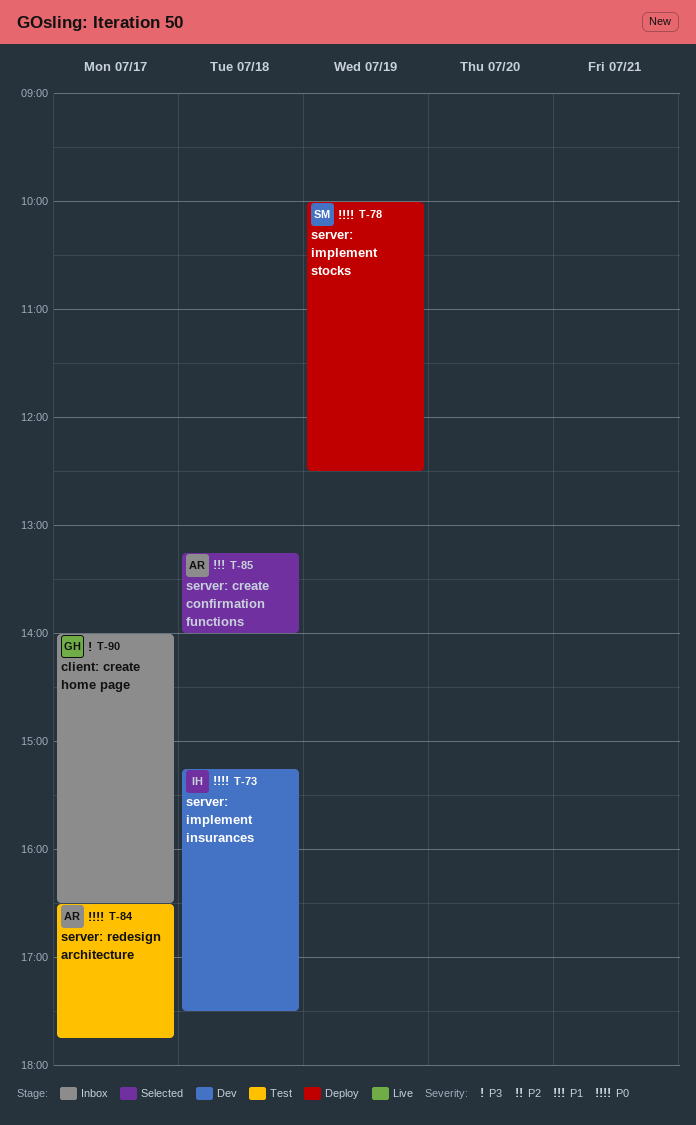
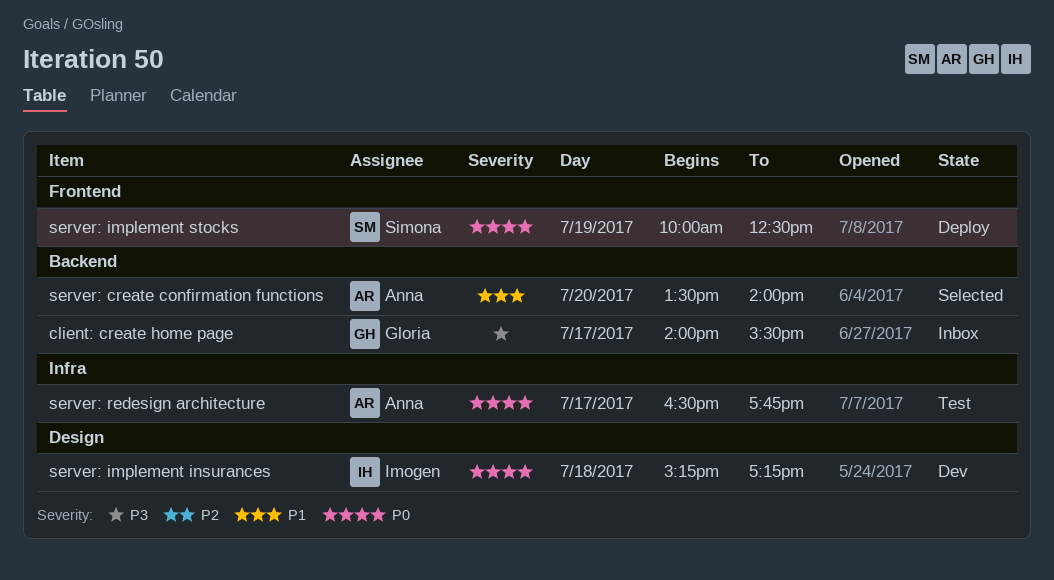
client: create home page, ends: 16:30 -> 15:30
server: create confirmation functions, day: Jul 18 -> Jul 20
server: create confirmation functions, begins: 13:15 -> 13:30
server: implement insurances, ends: 17:30 -> 17:15

